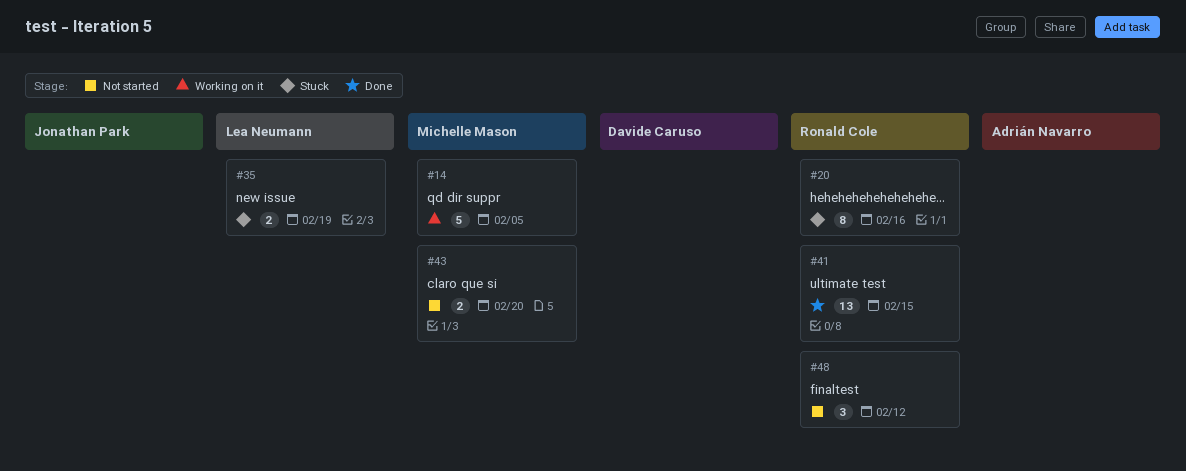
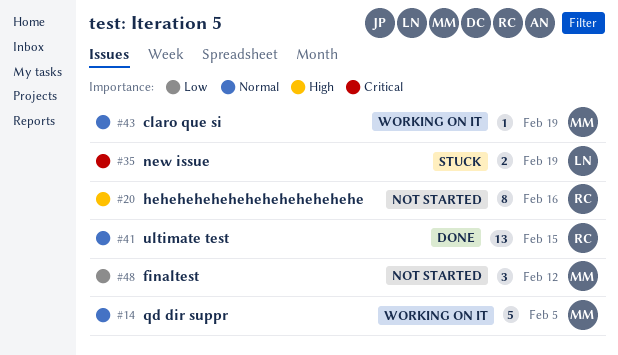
#20, status: Stuck -> Not started
#43, status: Not started -> Working on it
#43, estimate: 2 -> 1
#43, due: Feb 20 -> Feb 19
#48, owner: Ronald Cole -> Michelle Mason

